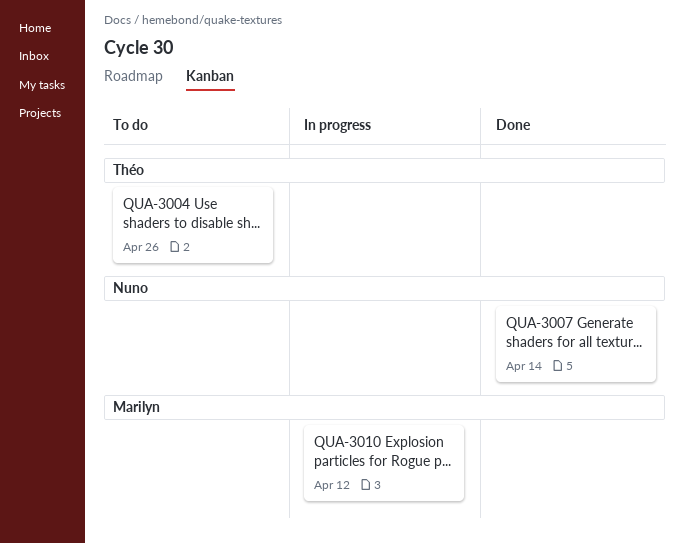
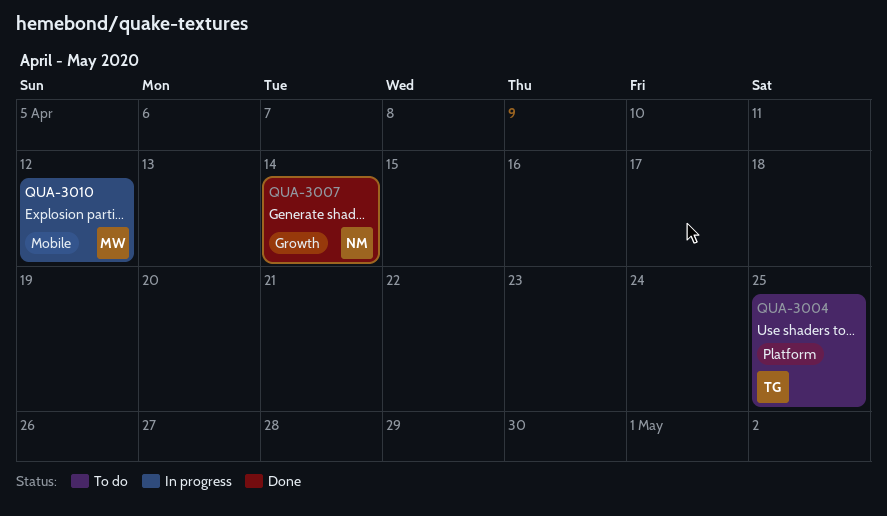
QUA-3004, due: Apr 26 -> Apr 25

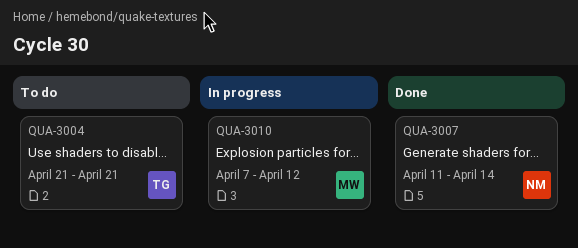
QUA-3004, due: Apr 25 -> Apr 21

